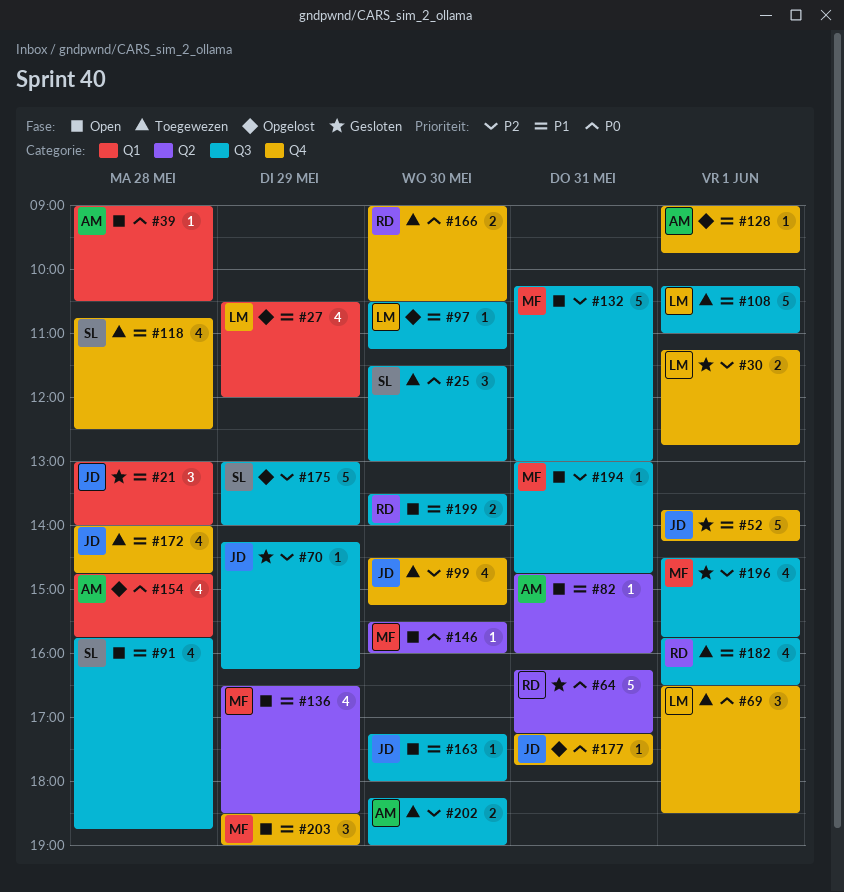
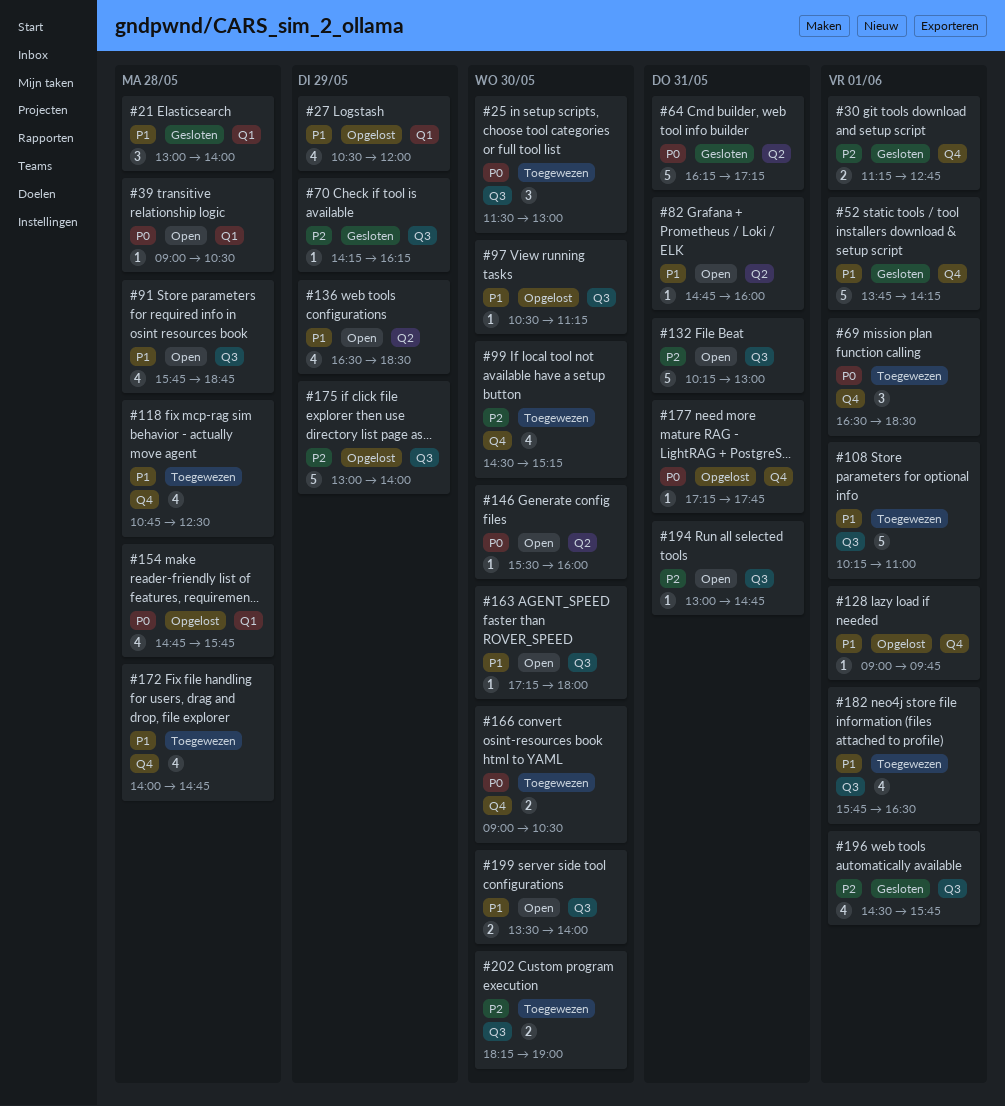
#203: present -> none

